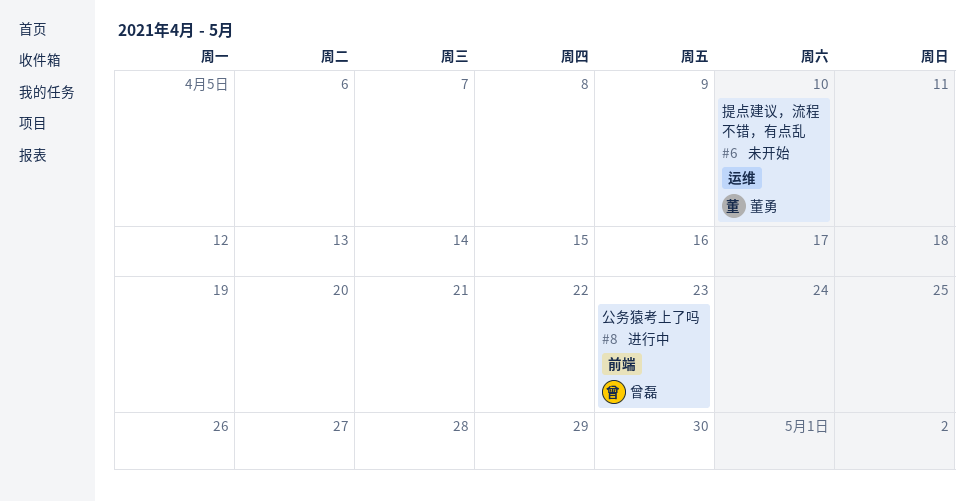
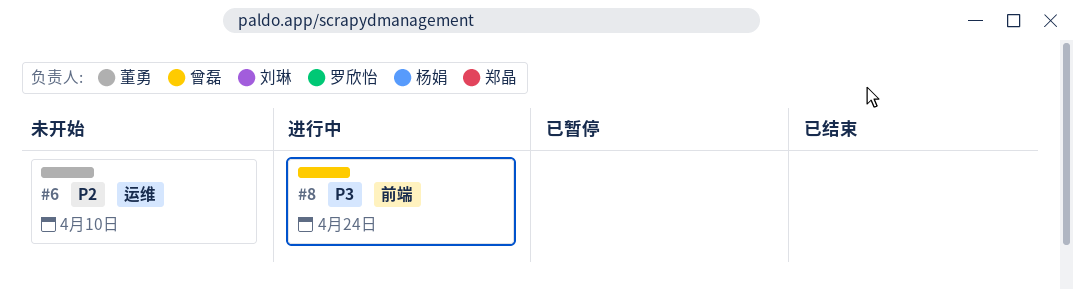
#8, due: Apr 23 -> Apr 24

